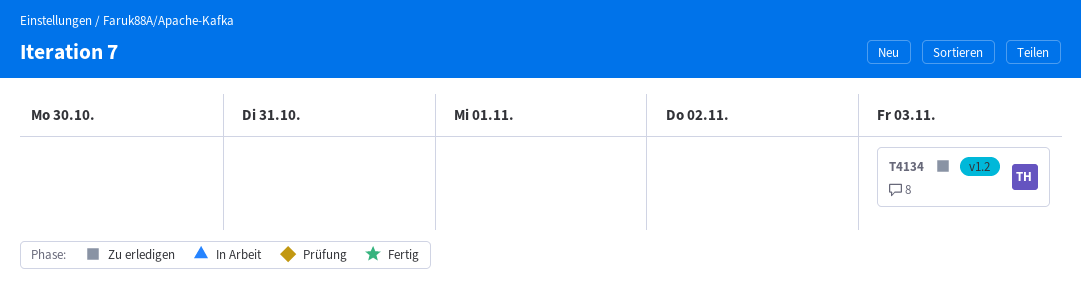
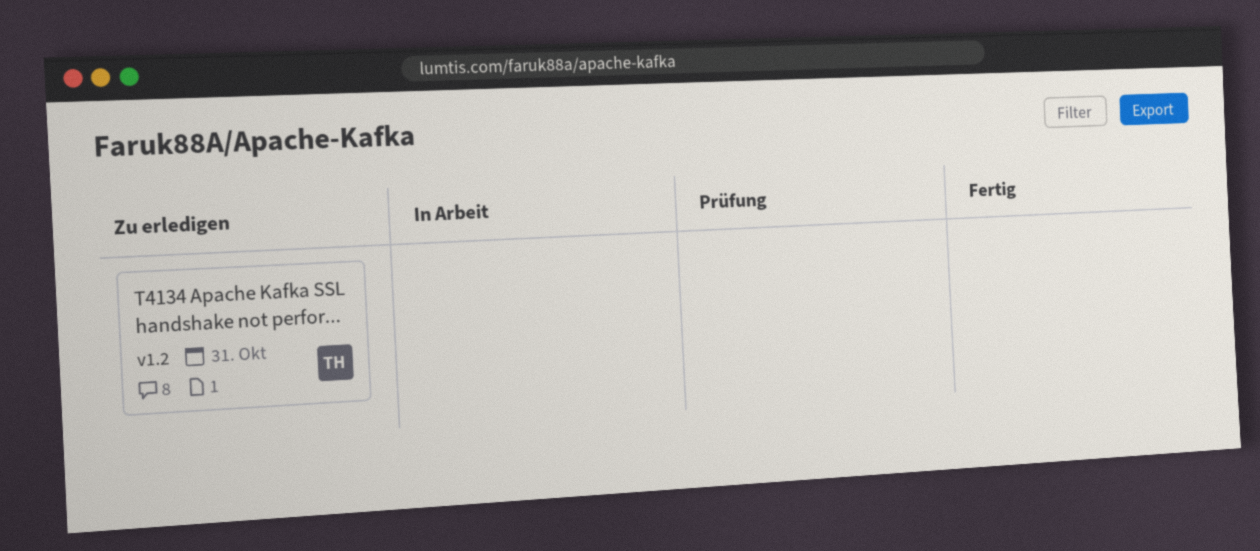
T4134, due: Nov 3 -> Oct 31

